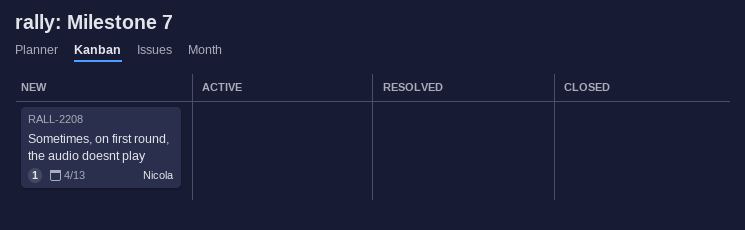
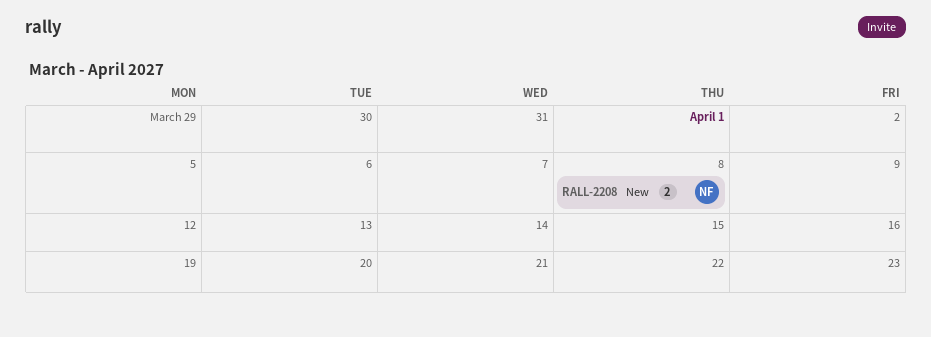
RALL-2208, estimate: 1 -> 2
RALL-2208, due: Apr 13 -> Apr 8

